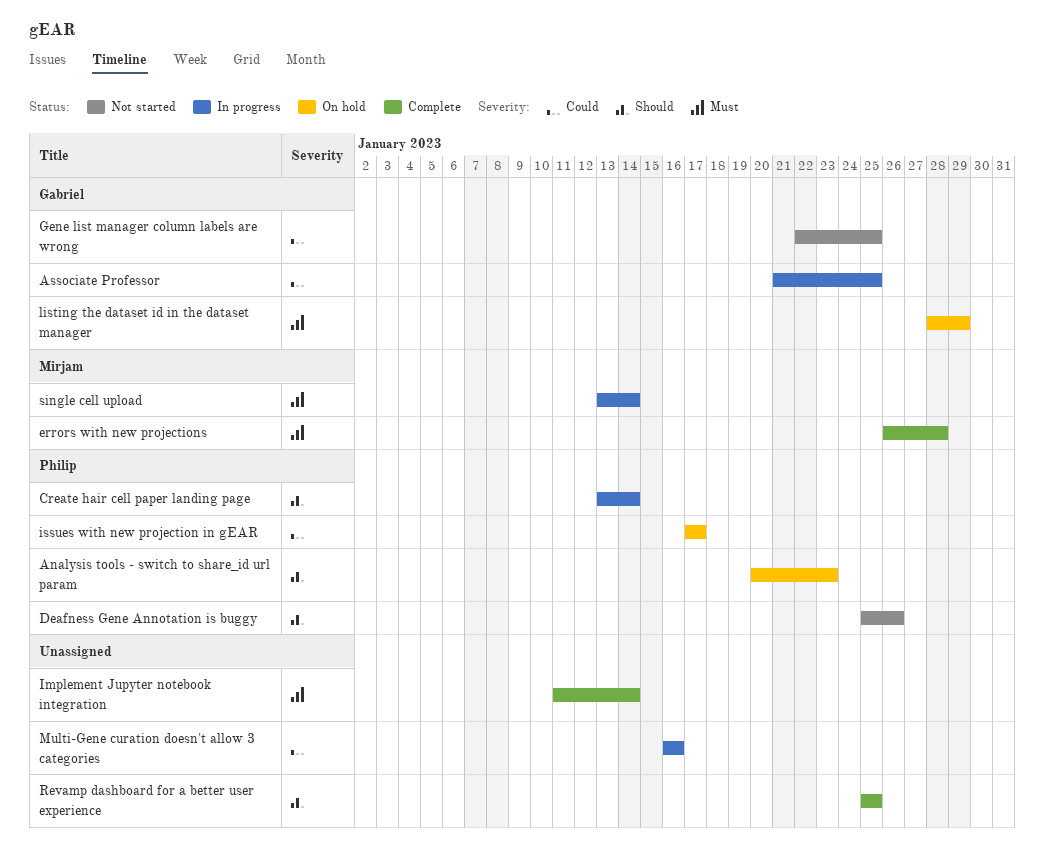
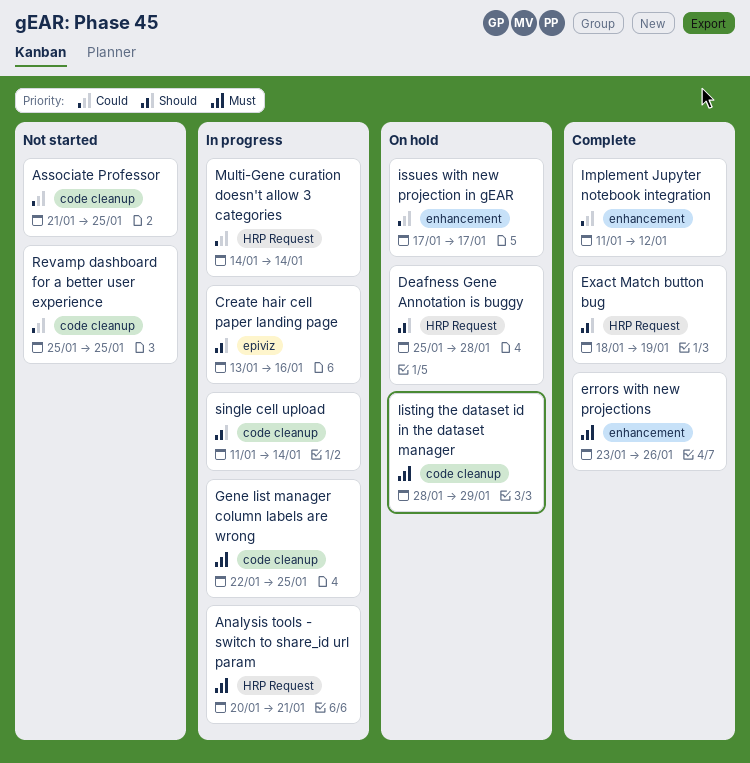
Analysis tools - switch to share_id url param, status: On hold -> In progress
Analysis tools - switch to share_id url param, priority: Should -> Must
Analysis tools - switch to share_id url param, due: Jan 23 -> Jan 21
Associate Professor, status: In progress -> Not started
Create hair cell paper landing page, due: Jan 14 -> Jan 16
Deafness Gene Annotation is buggy, status: Not started -> On hold
Deafness Gene Annotation is buggy, due: Jan 26 -> Jan 28
errors with new projections, start: Jan 26 -> Jan 23
errors with new projections, due: Jan 28 -> Jan 26
Exact Match button bug: none -> present
Gene list manager column labels are wrong, status: Not started -> In progress
Gene list manager column labels are wrong, priority: Could -> Must
Implement Jupyter notebook integration, priority: Must -> Could
Implement Jupyter notebook integration, due: Jan 14 -> Jan 12
Multi-Gene curation doesn't allow 3 categories, start: Jan 16 -> Jan 14
Multi-Gene curation doesn't allow 3 categories, due: Jan 16 -> Jan 14
Revamp dashboard for a better user experience, status: Complete -> Not started
Revamp dashboard for a better user experience, priority: Should -> Could
single cell upload, priority: Must -> Should
single cell upload, start: Jan 13 -> Jan 11

